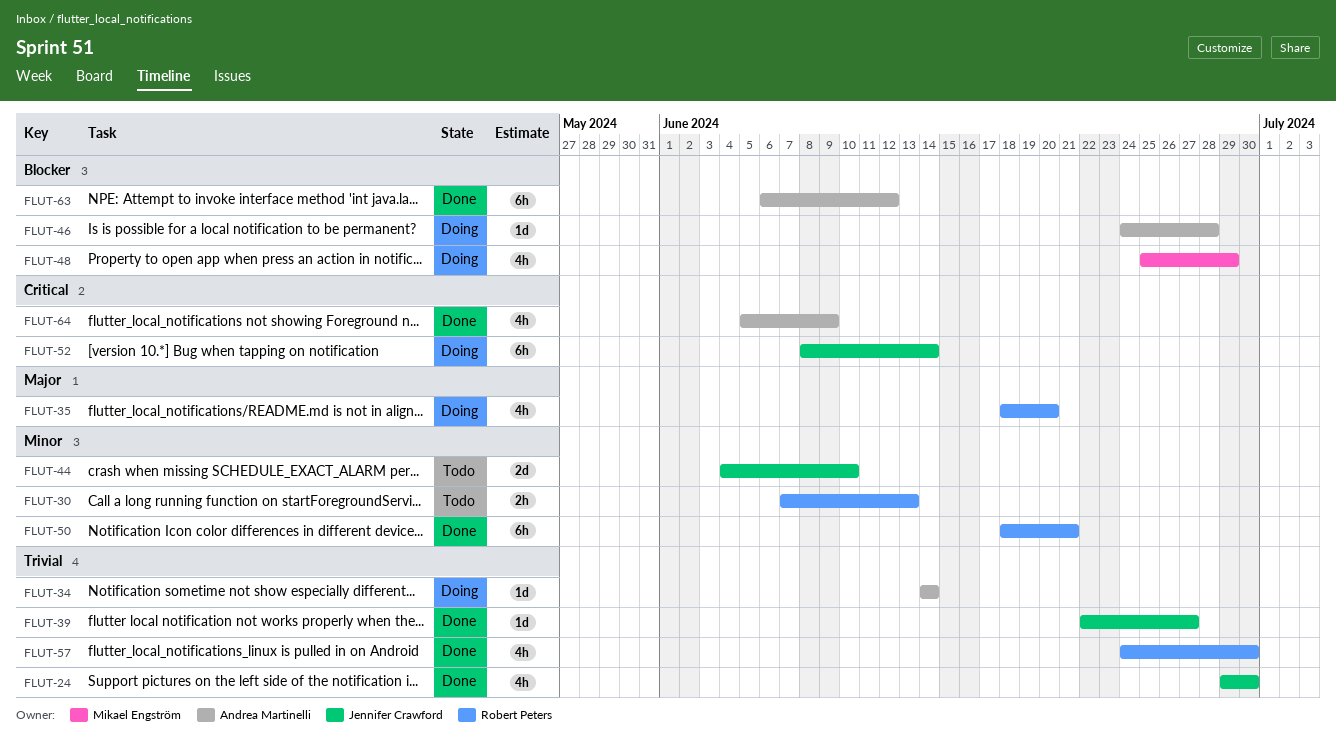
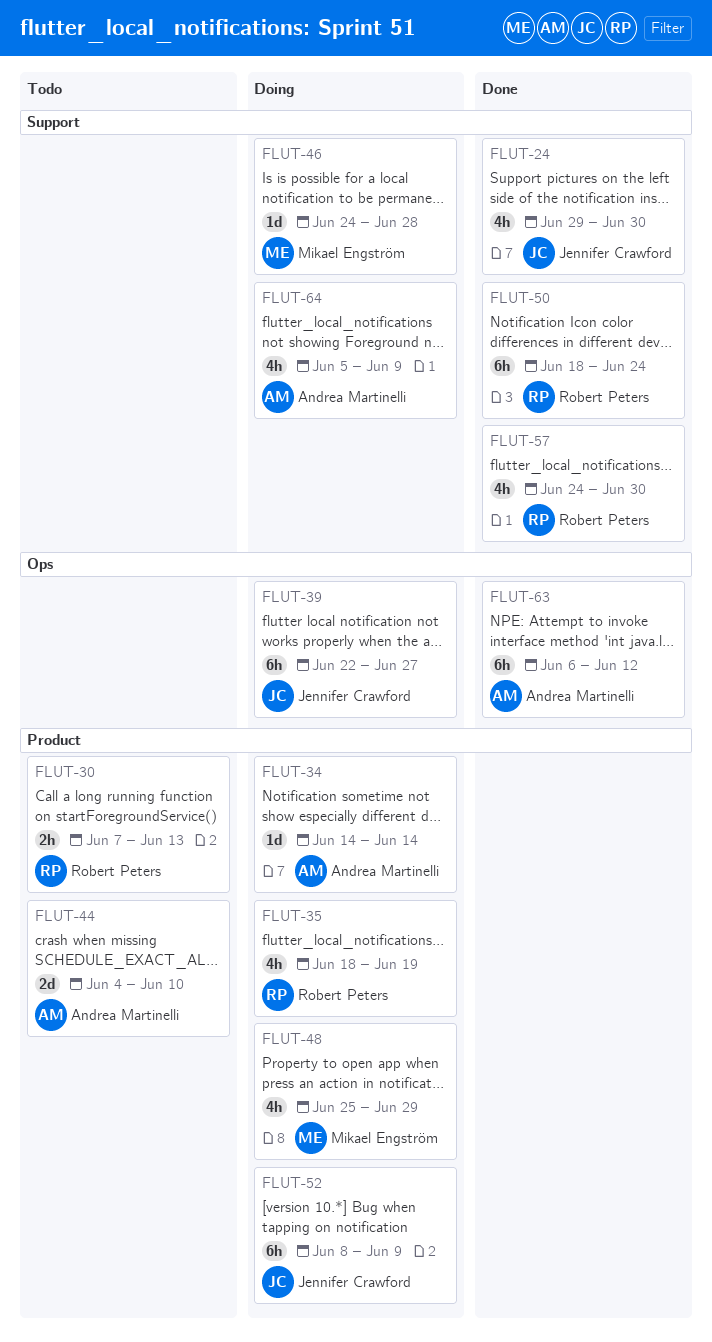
FLUT-35, due: Jun 20 -> Jun 19
FLUT-39, status: Done -> Doing
FLUT-39, estimate: 1d -> 6h
FLUT-44, owner: Jennifer Crawford -> Andrea Martinelli
FLUT-46, owner: Andrea Martinelli -> Mikael Engström
FLUT-50, due: Jun 21 -> Jun 24
FLUT-52, due: Jun 14 -> Jun 9
FLUT-64, status: Done -> Doing

